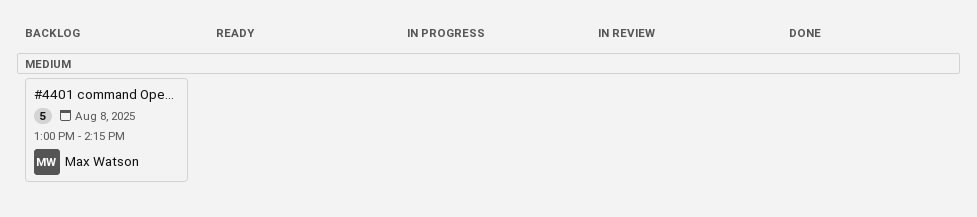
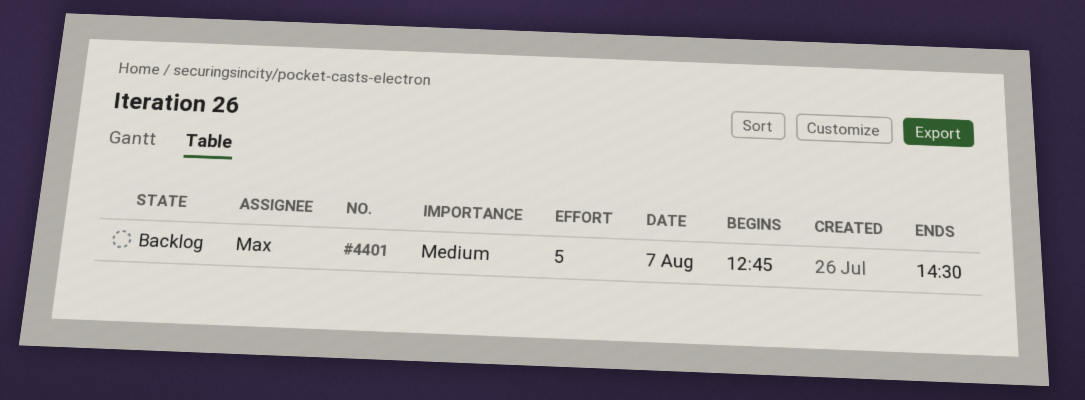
#4401, day: Aug 8 -> Aug 7
#4401, begins: 13:00 -> 12:45
#4401, ends: 14:15 -> 14:30

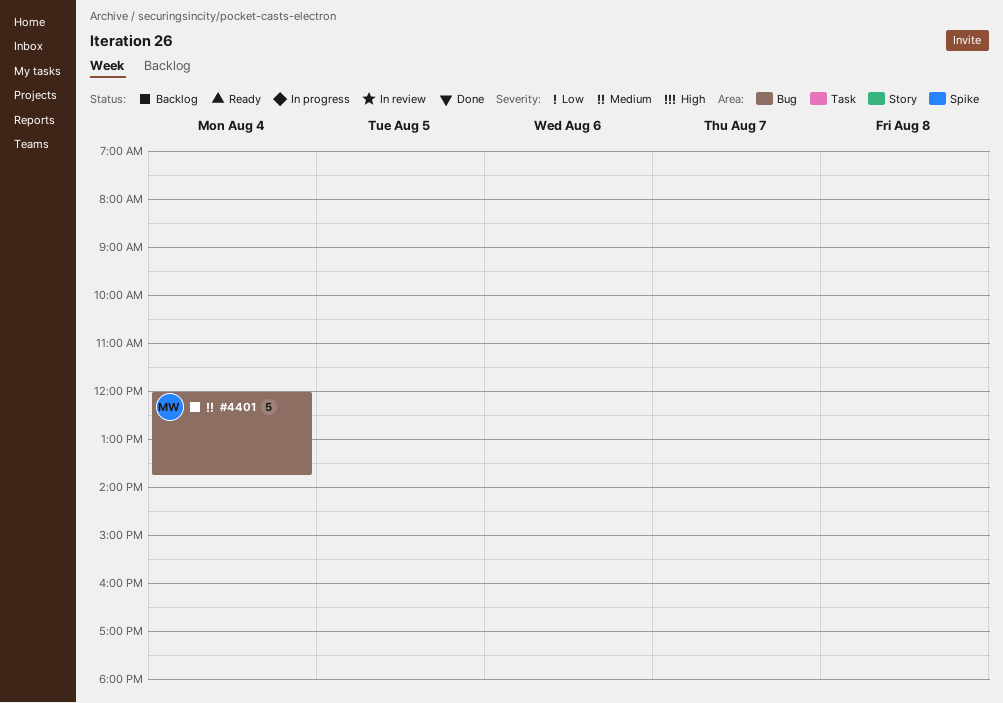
#4401, day: Aug 7 -> Aug 4
#4401, begins: 12:45 -> 12:00
#4401, ends: 14:30 -> 13:45

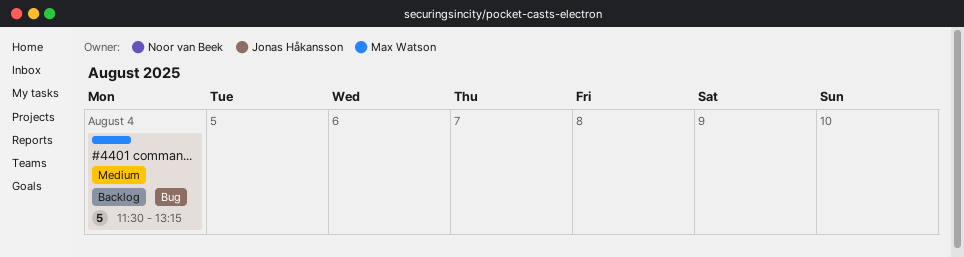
#4401, begins: 12:00 -> 11:30
#4401, ends: 13:45 -> 13:15

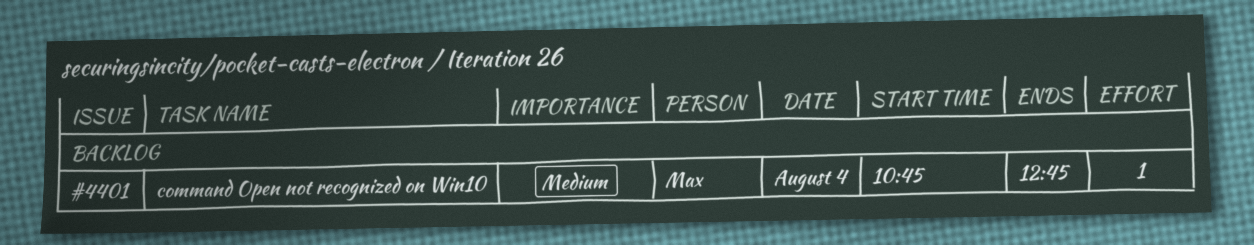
#4401, estimate: 5 -> 1
#4401, begins: 11:30 -> 10:45
#4401, ends: 13:15 -> 12:45

